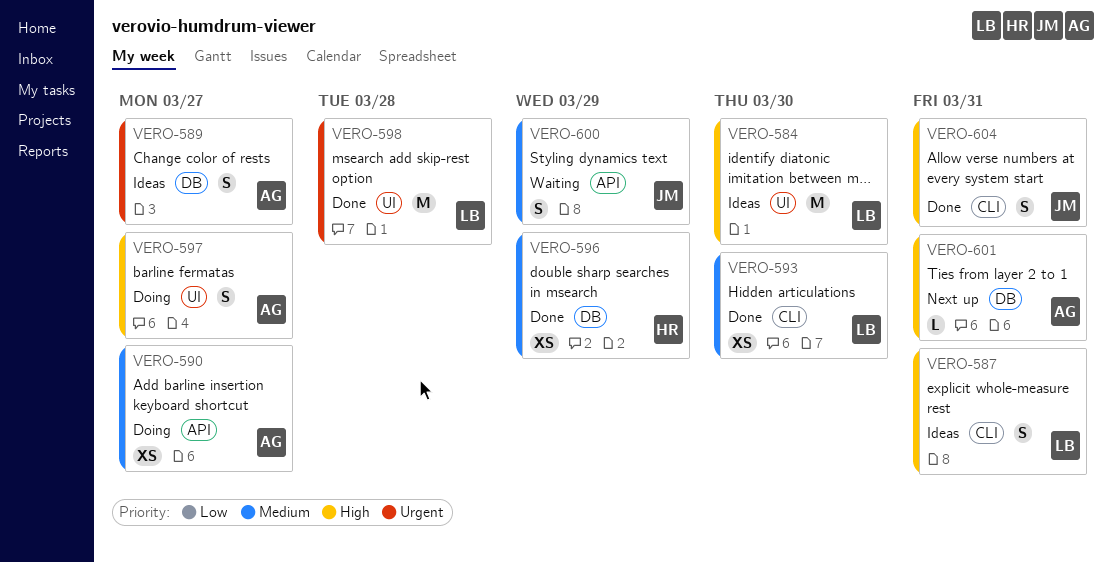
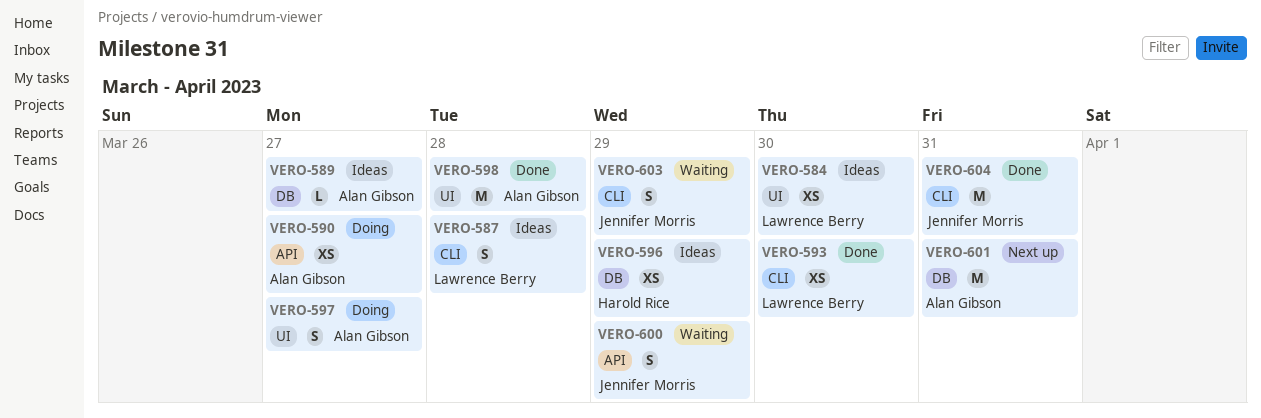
VERO-584, estimate: M -> XS
VERO-587, due: Mar 31 -> Mar 28
VERO-589, estimate: S -> L
VERO-596, status: Done -> Ideas
VERO-598, owner: Lawrence Berry -> Alan Gibson
VERO-601, estimate: L -> M
VERO-603: none -> present
VERO-604, estimate: S -> M

